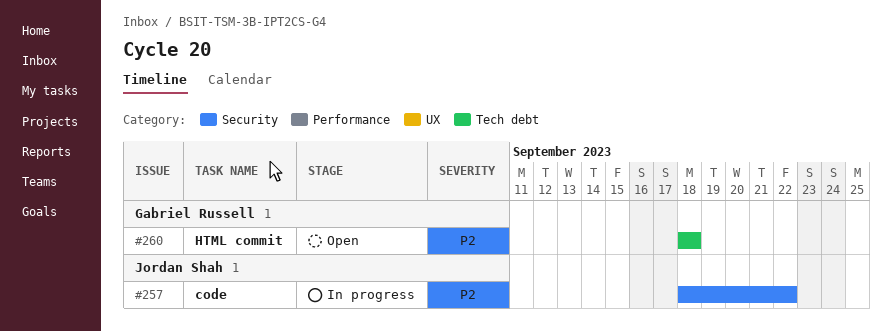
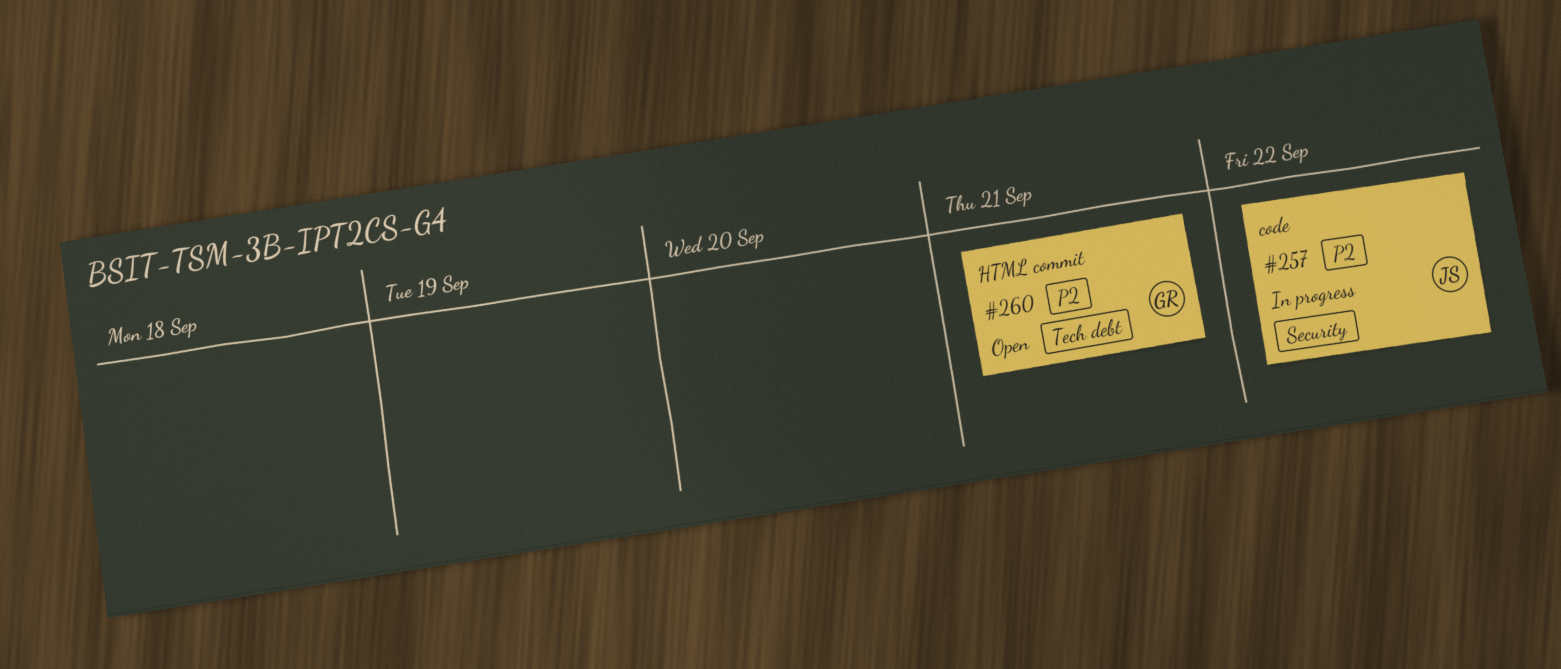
#260, due: Sep 18 -> Sep 21

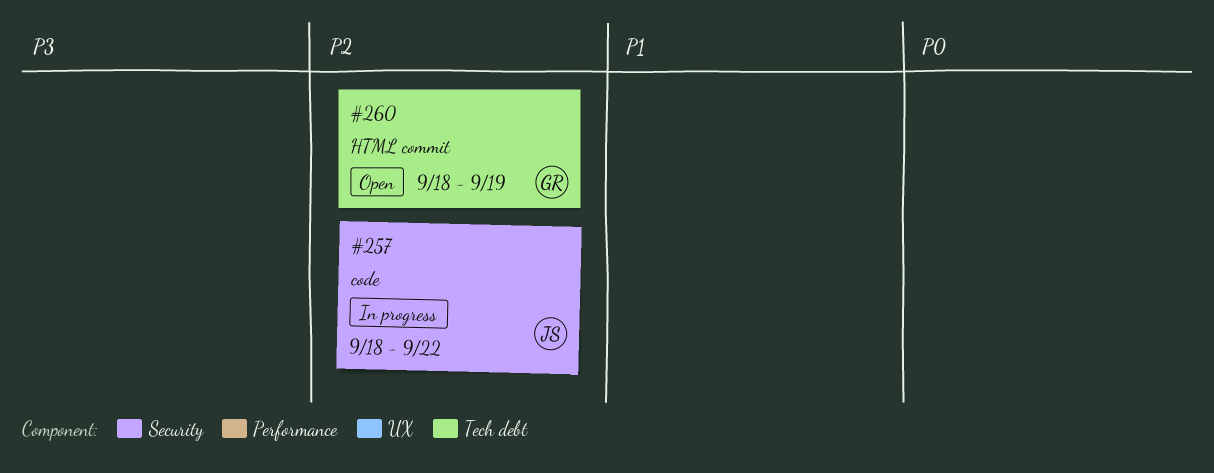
#260, due: Sep 21 -> Sep 19

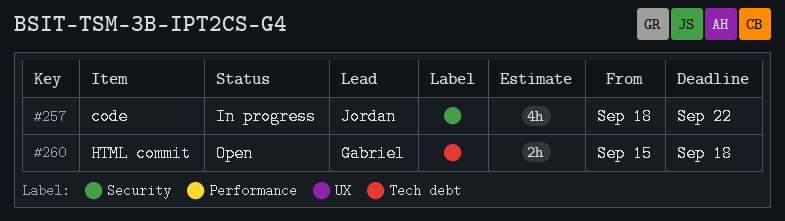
#260, start: Sep 18 -> Sep 15
#260, due: Sep 19 -> Sep 18

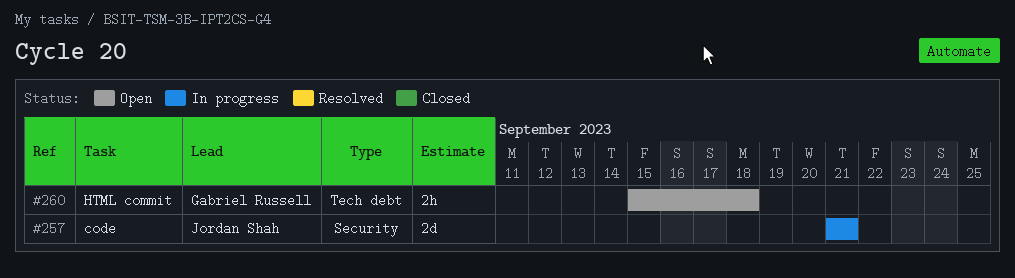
#257, estimate: 4h -> 2d
#257, start: Sep 18 -> Sep 21
#257, due: Sep 22 -> Sep 21

